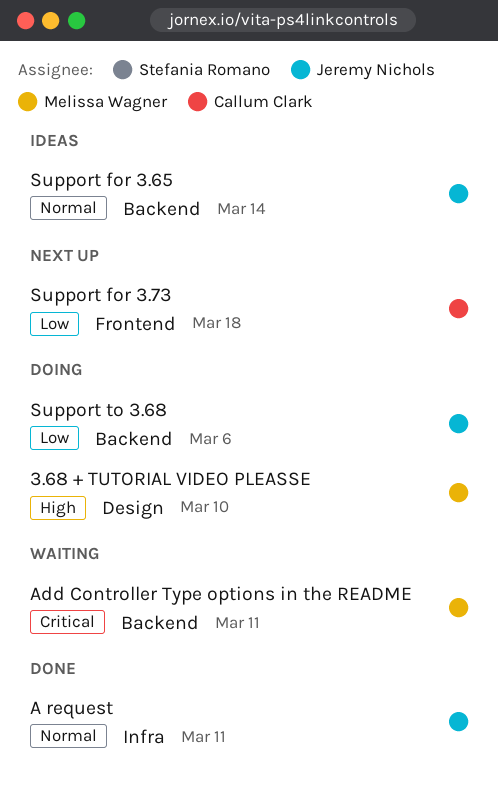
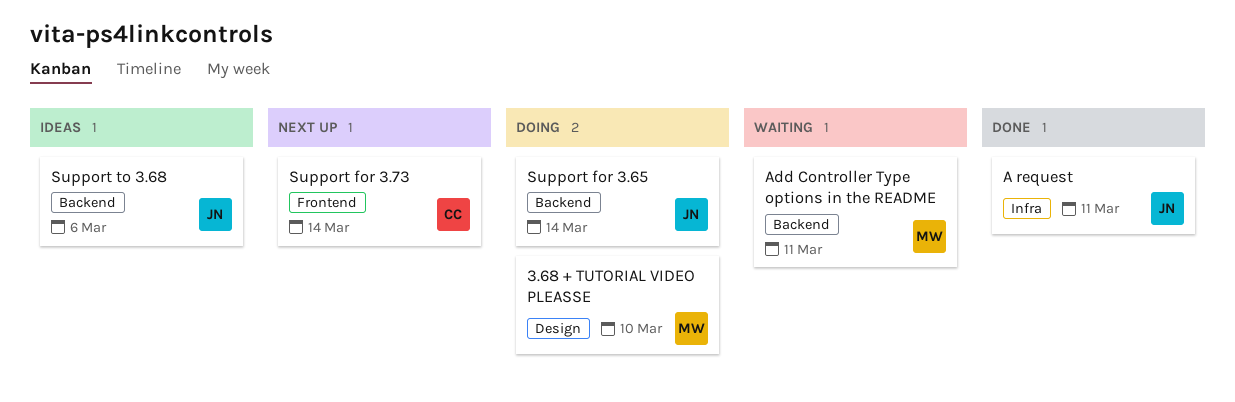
Support for 3.65, status: Ideas -> Doing
Support for 3.73, due: Mar 18 -> Mar 14
Support to 3.68, status: Doing -> Ideas

